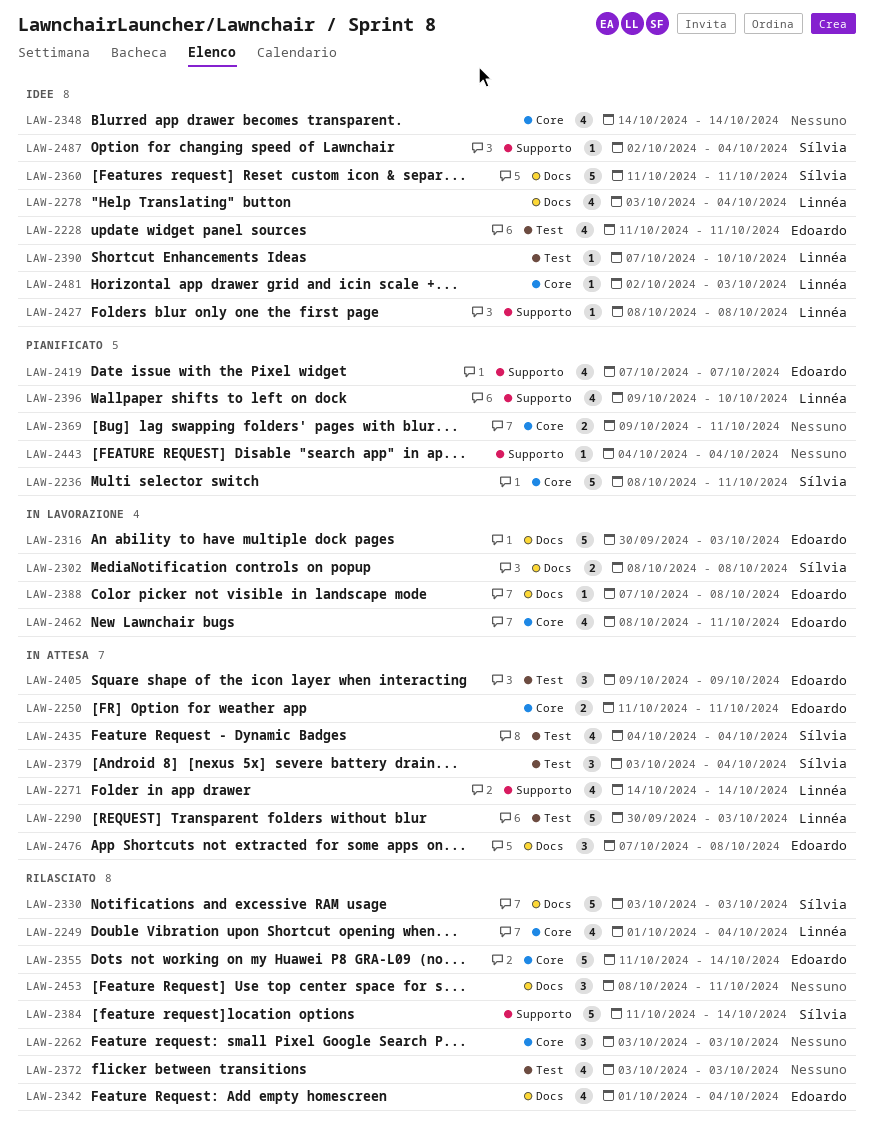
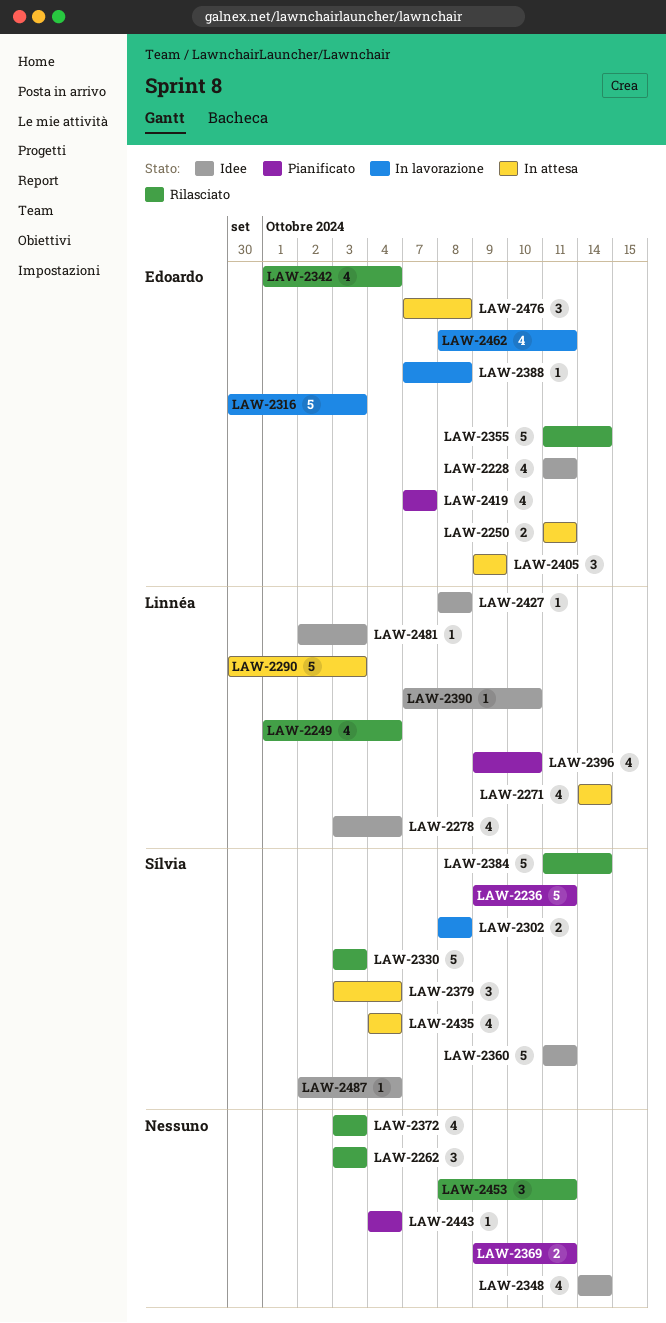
LAW-2236, start: Oct 8 -> Oct 9

